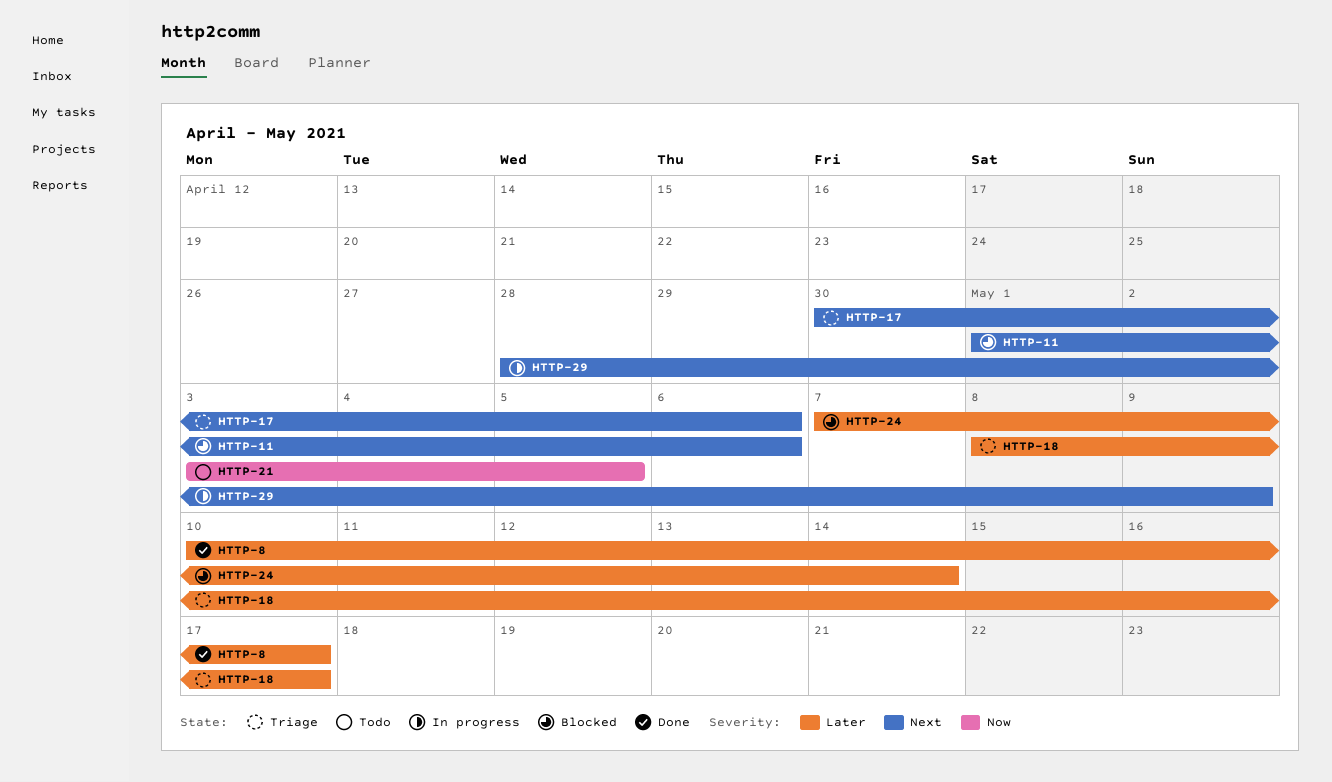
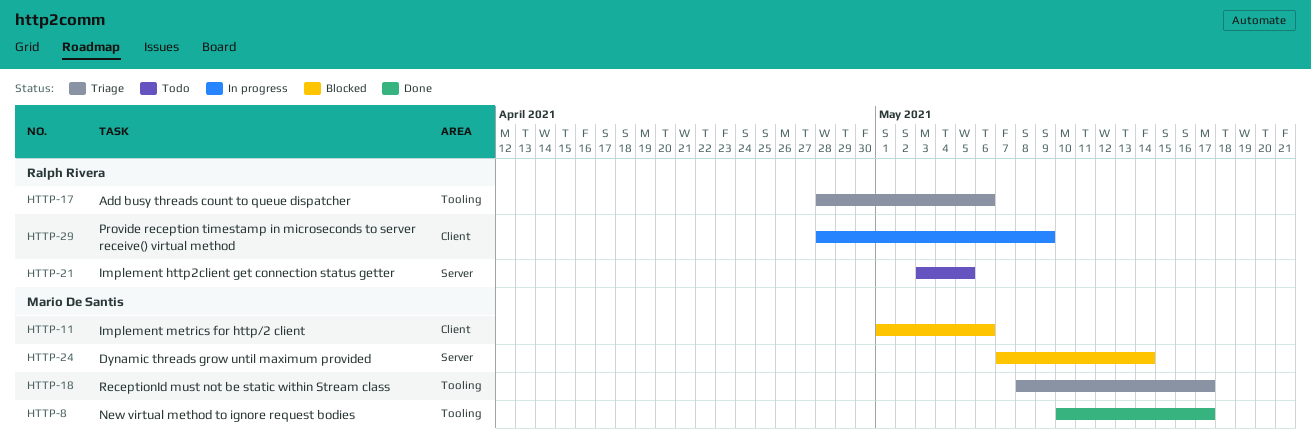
HTTP-17, start: Apr 30 -> Apr 28

